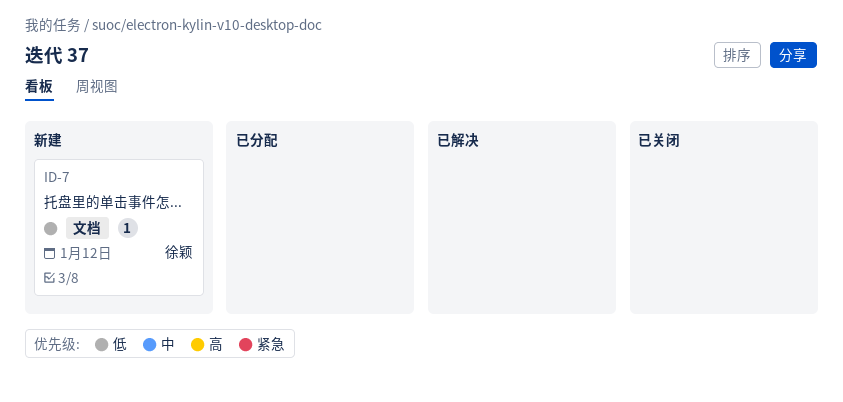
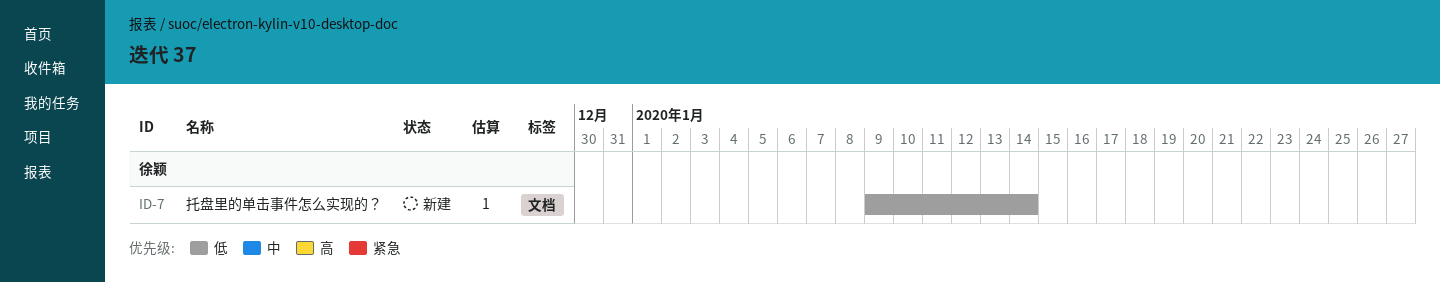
ID-7, due: Jan 12 -> Jan 14

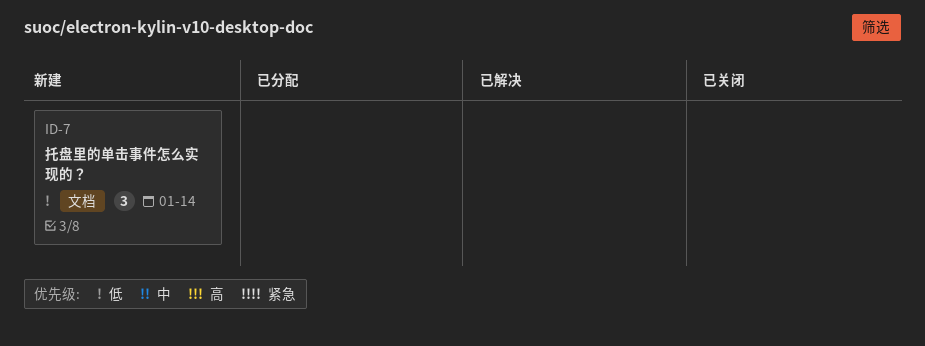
ID-7, estimate: 1 -> 3

